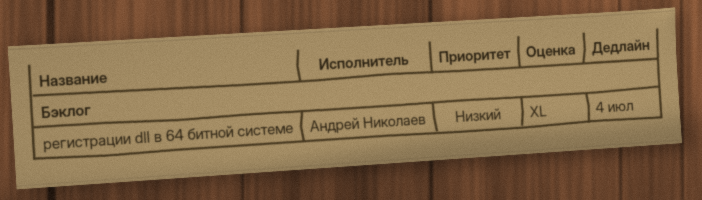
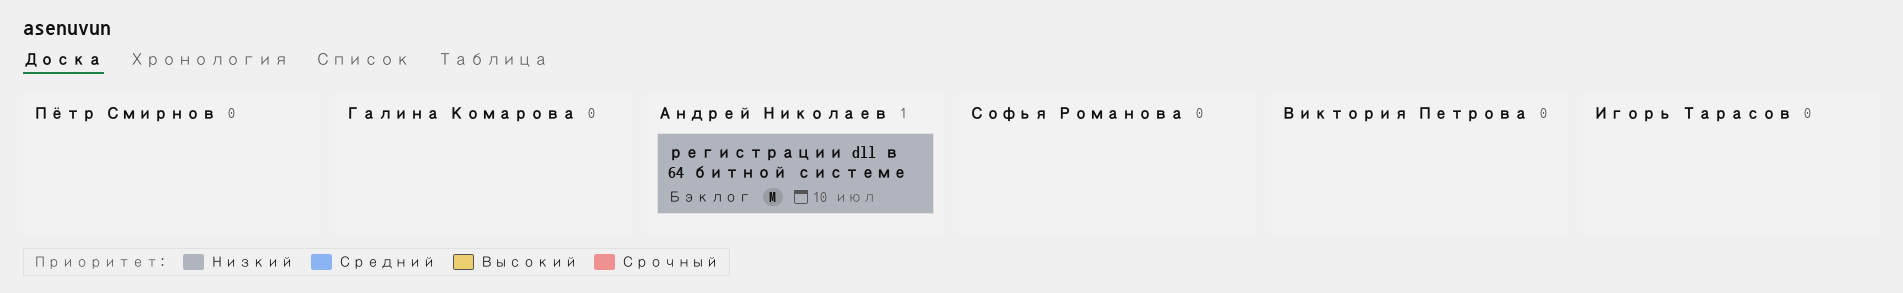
регистрации dll в 64 битной системе, estimate: XL -> M
регистрации dll в 64 битной системе, due: Jul 4 -> Jul 10

